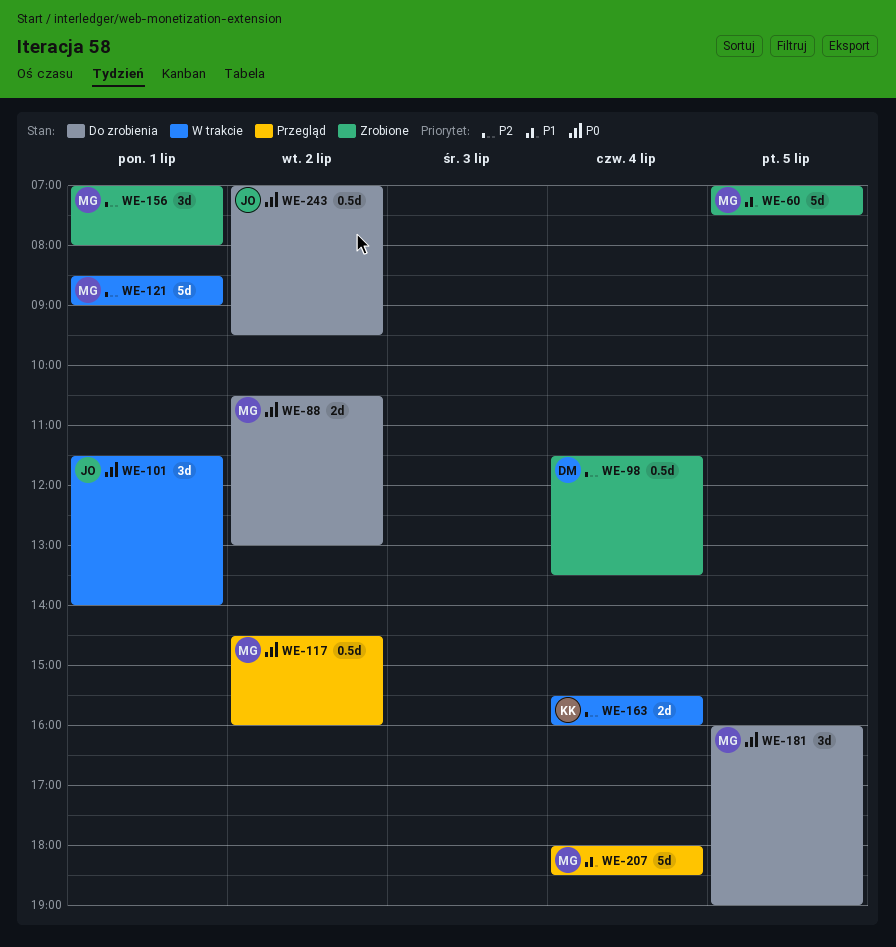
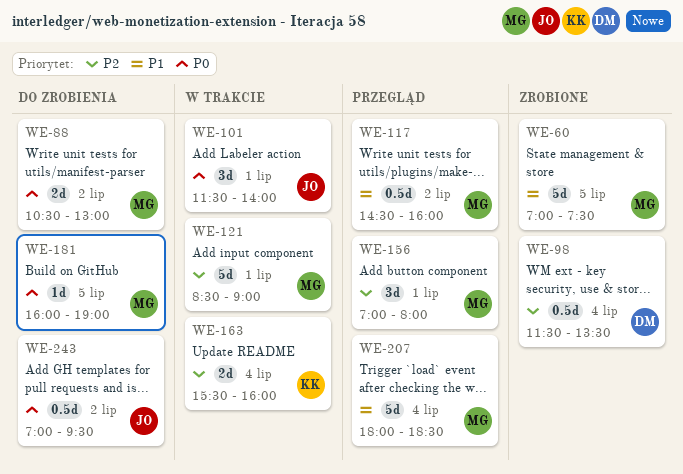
WE-117, priority: P0 -> P1
WE-156, status: Zrobione -> Przegląd
WE-181, estimate: 3d -> 1d

